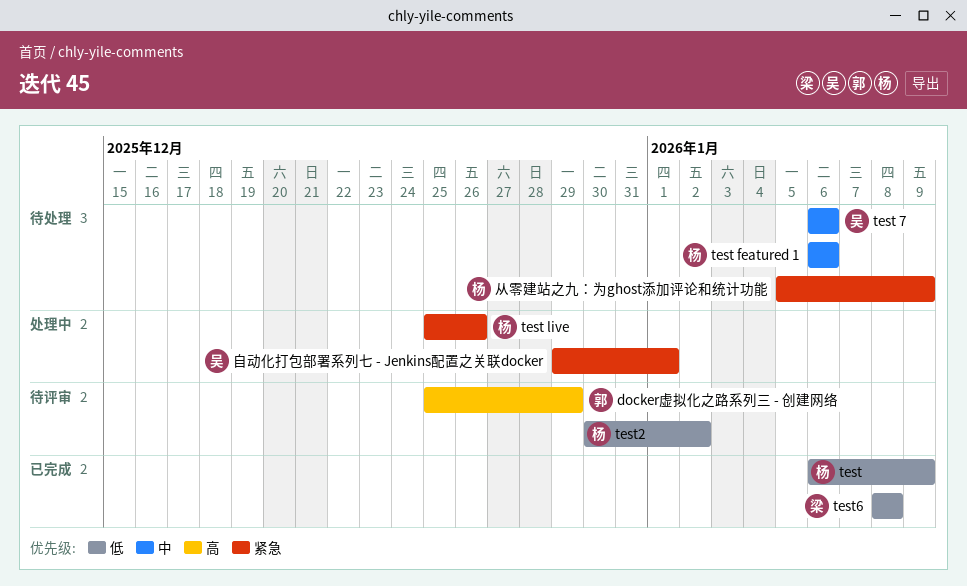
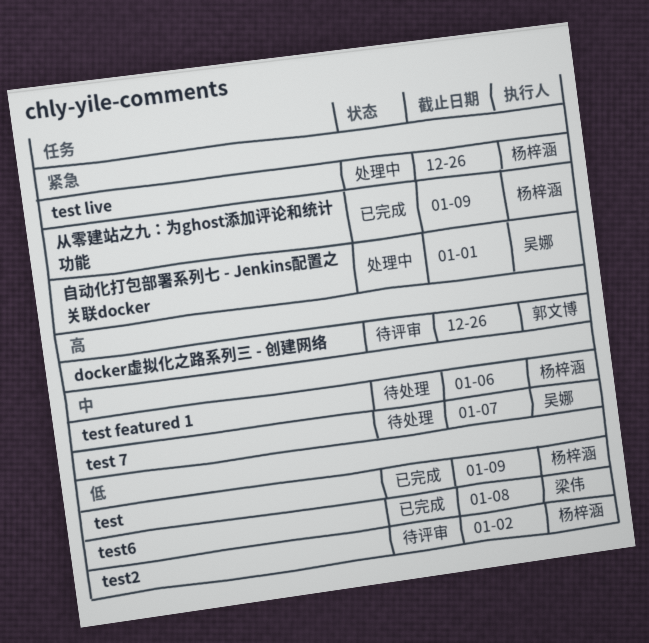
docker虚拟化之路系列三 - 创建网络, due: Dec 29 -> Dec 26
test 7, due: Jan 6 -> Jan 7
从零建站之九：为ghost添加评论和统计功能, status: 待处理 -> 已完成

